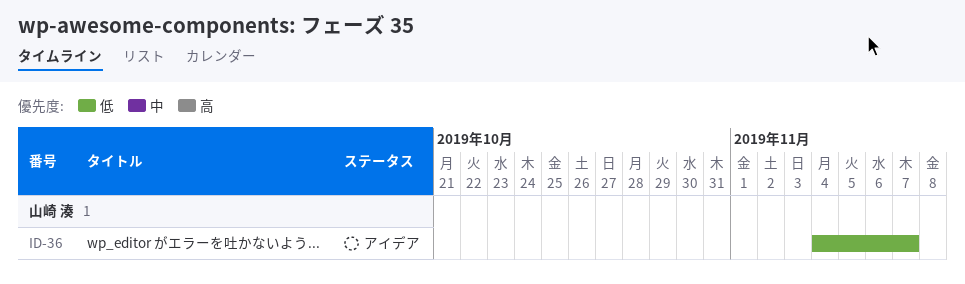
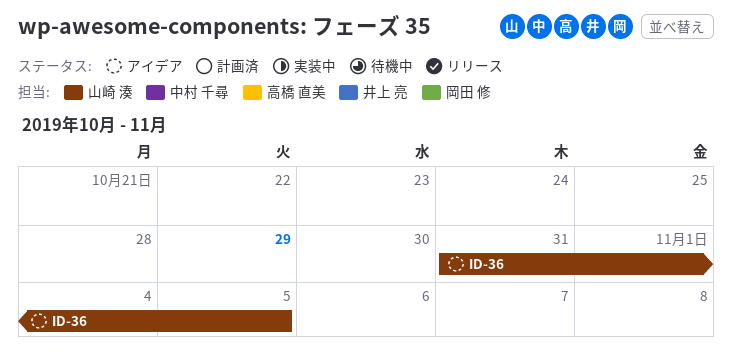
ID-36, start: Nov 4 -> Oct 31
ID-36, due: Nov 7 -> Nov 5

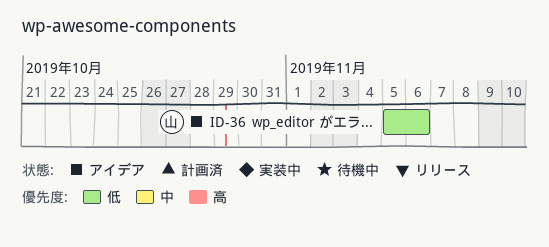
ID-36, start: Oct 31 -> Nov 5
ID-36, due: Nov 5 -> Nov 6

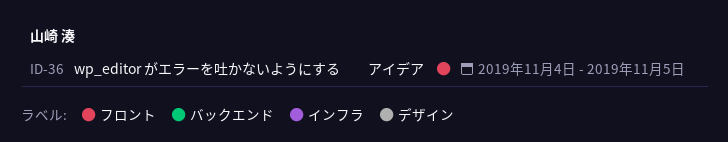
ID-36, start: Nov 5 -> Nov 4
ID-36, due: Nov 6 -> Nov 5

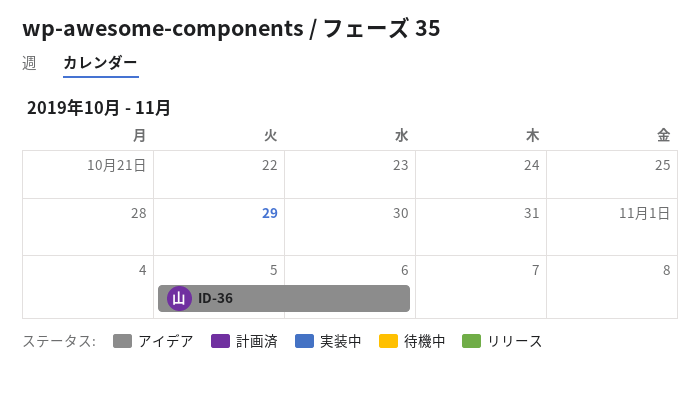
ID-36, start: Nov 4 -> Nov 5
ID-36, due: Nov 5 -> Nov 6

